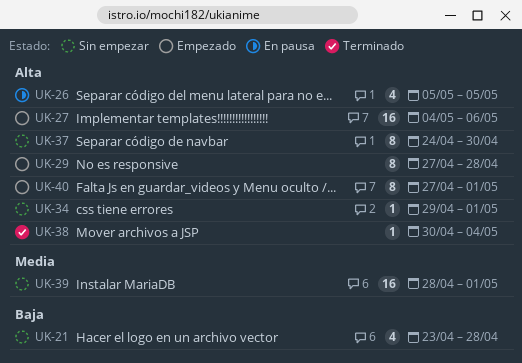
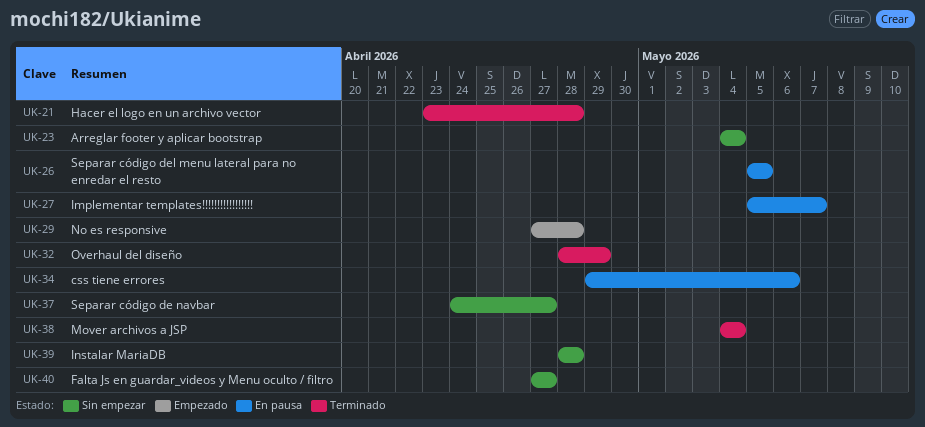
UK-21, status: Sin empezar -> Terminado
UK-23: none -> present
UK-27, status: Empezado -> En pausa
UK-27, start: May 4 -> May 5
UK-27, due: May 6 -> May 7
UK-32: none -> present
UK-34, status: Sin empezar -> En pausa
UK-34, due: May 1 -> May 6
UK-37, due: Apr 30 -> Apr 27
UK-38, start: Apr 30 -> May 4
UK-39, due: May 1 -> Apr 28
UK-40, status: Empezado -> Sin empezar
UK-40, due: May 1 -> Apr 27

